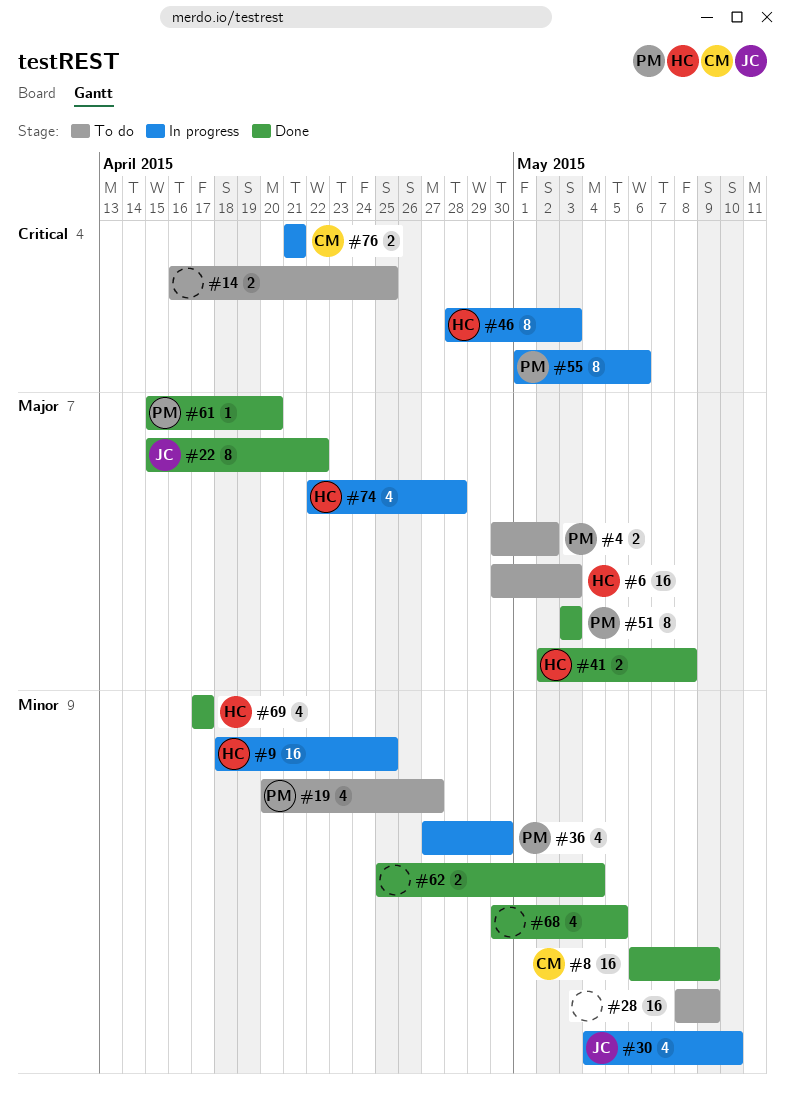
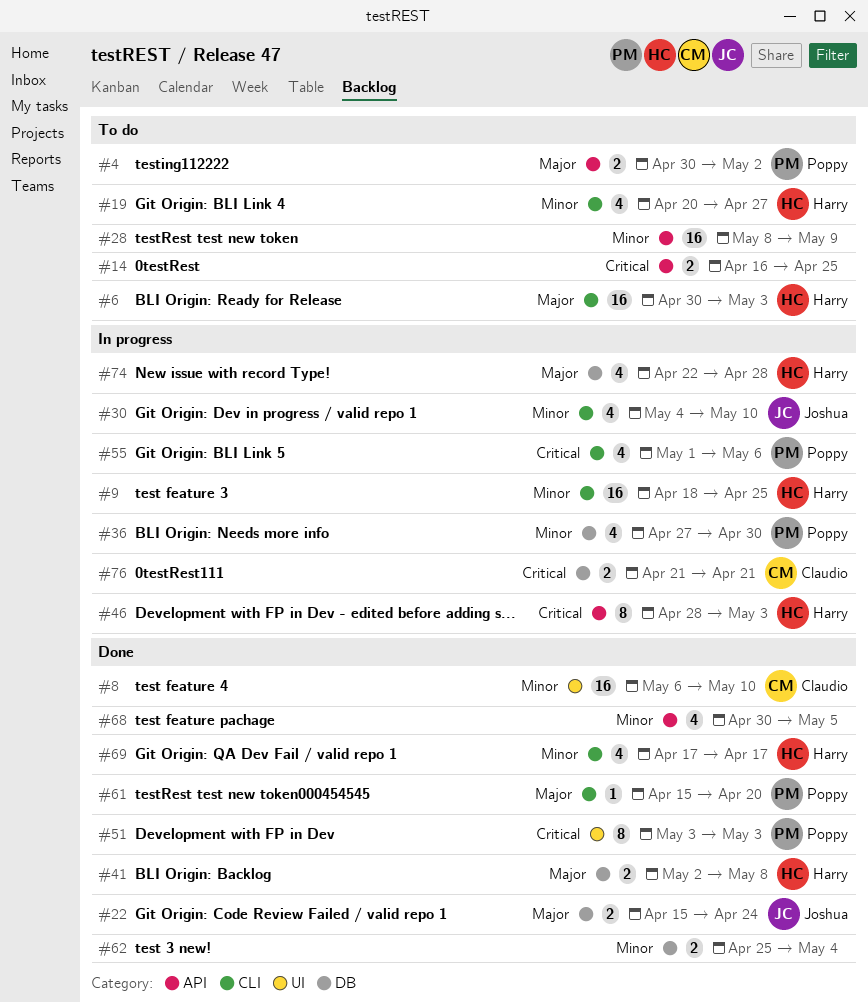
#8, due: May 9 -> May 10
#19, owner: Poppy -> Harry
#22, estimate: 8 -> 2
#22, due: Apr 22 -> Apr 24
#51, priority: Major -> Critical
#55, estimate: 8 -> 4

